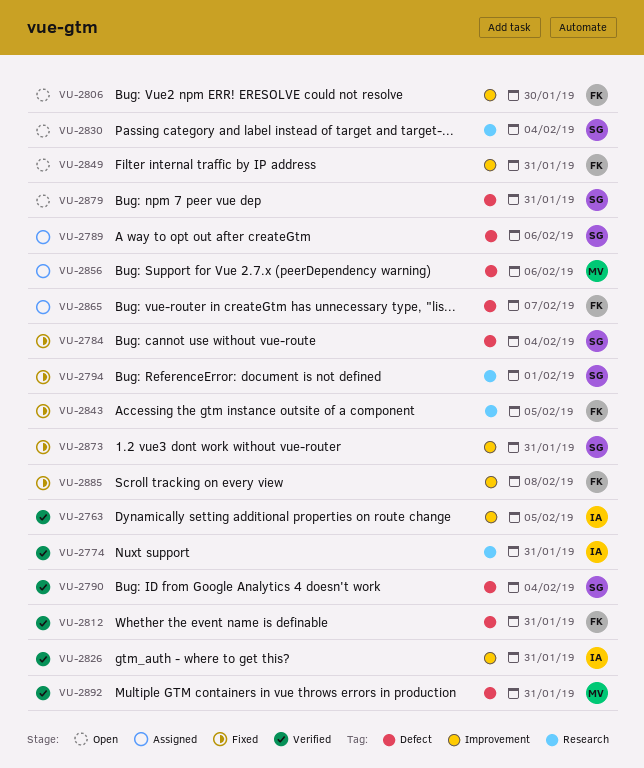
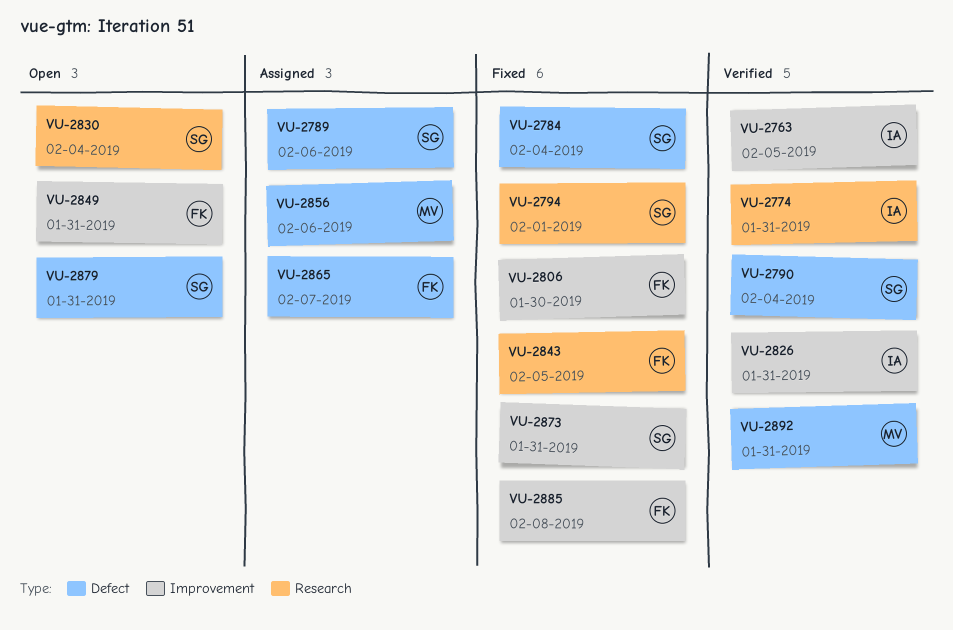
VU-2806, status: Open -> Fixed
VU-2812: present -> none

